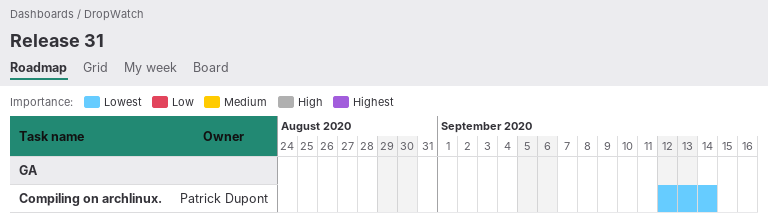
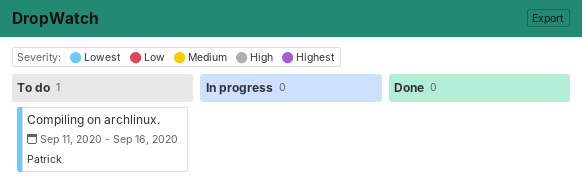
Compiling on archlinux., start: Sep 12 -> Sep 11
Compiling on archlinux., due: Sep 14 -> Sep 16

